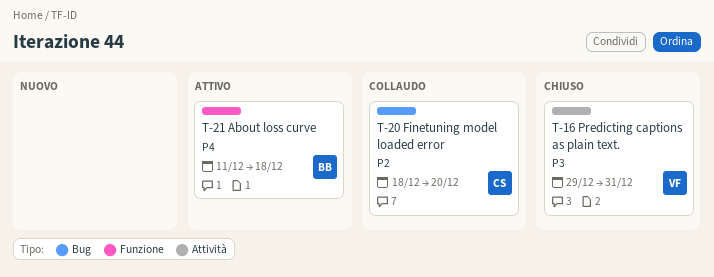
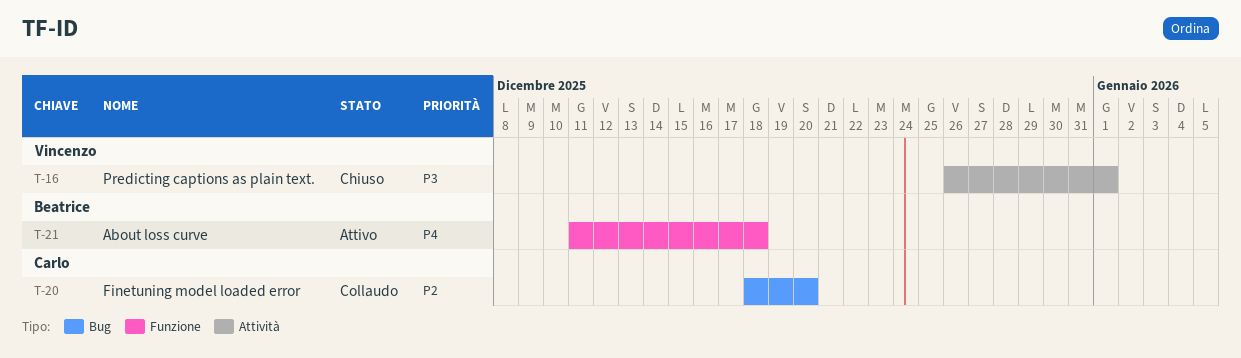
T-16, start: Dec 29 -> Dec 26
T-16, due: Dec 31 -> Jan 1

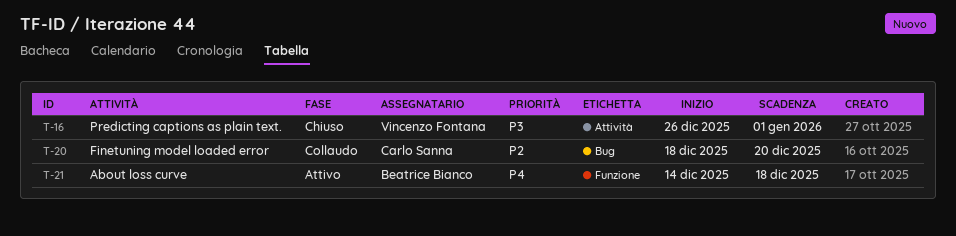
T-21, start: Dec 11 -> Dec 14

